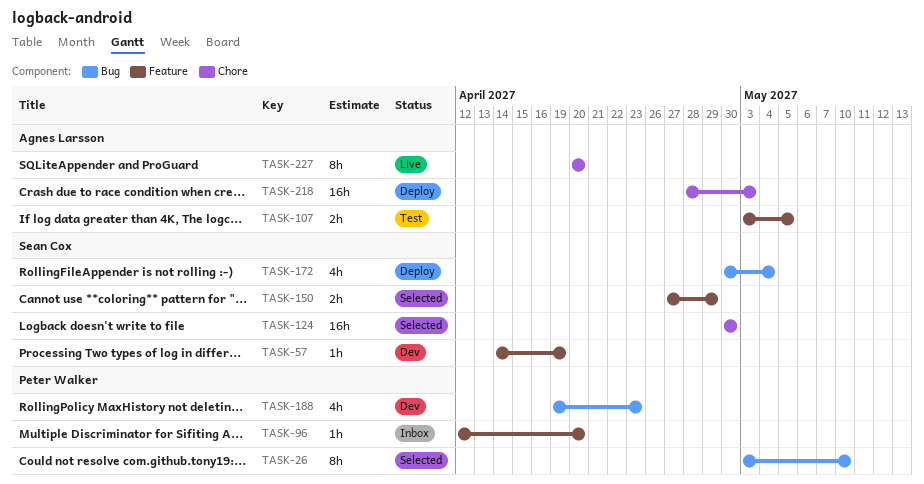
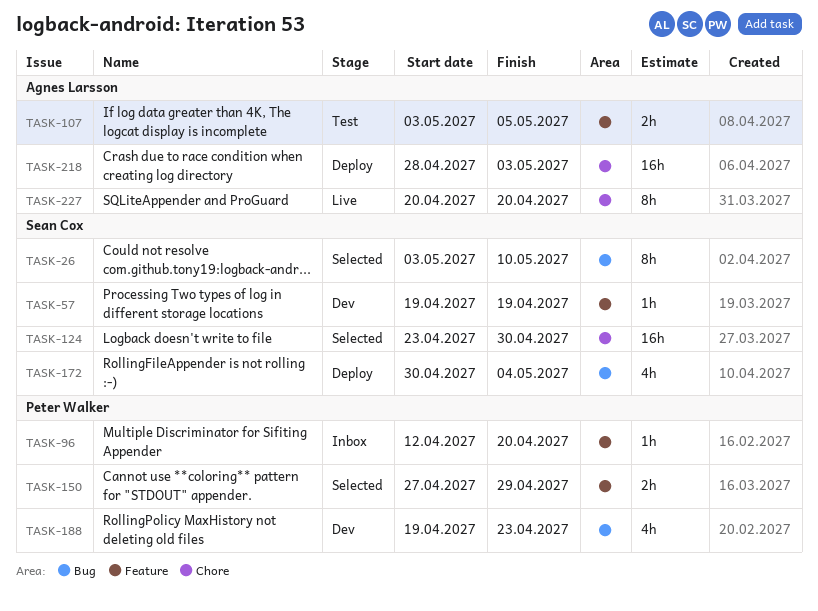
TASK-26, owner: Peter Walker -> Sean Cox
TASK-57, start: Apr 14 -> Apr 19
TASK-124, start: Apr 30 -> Apr 23
TASK-150, owner: Sean Cox -> Peter Walker

